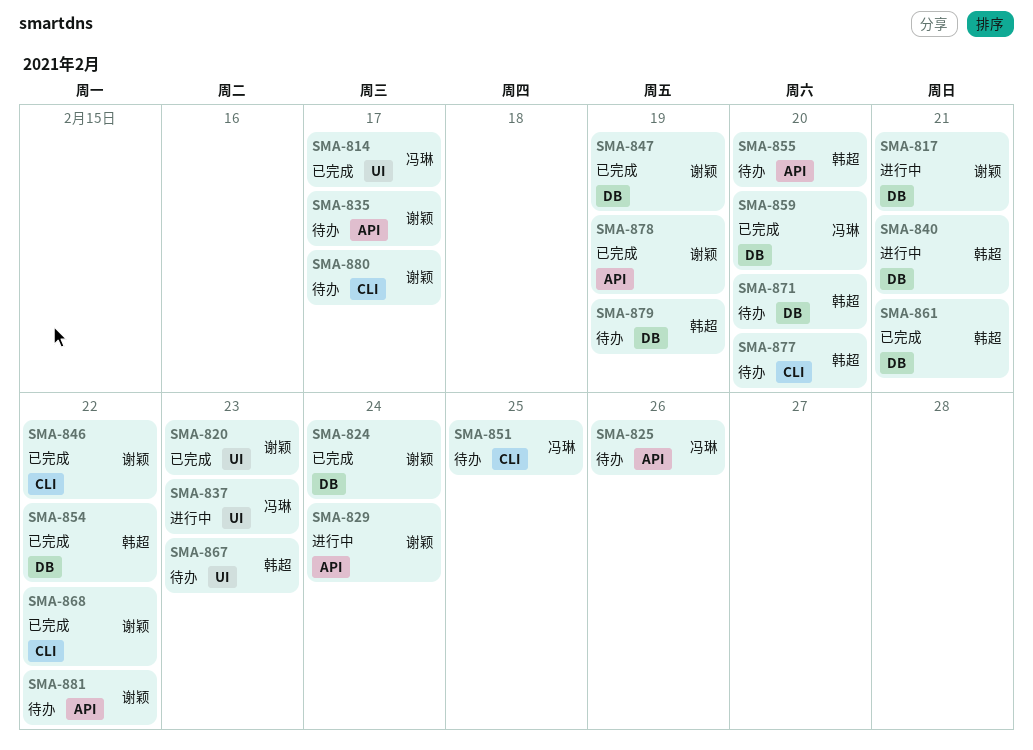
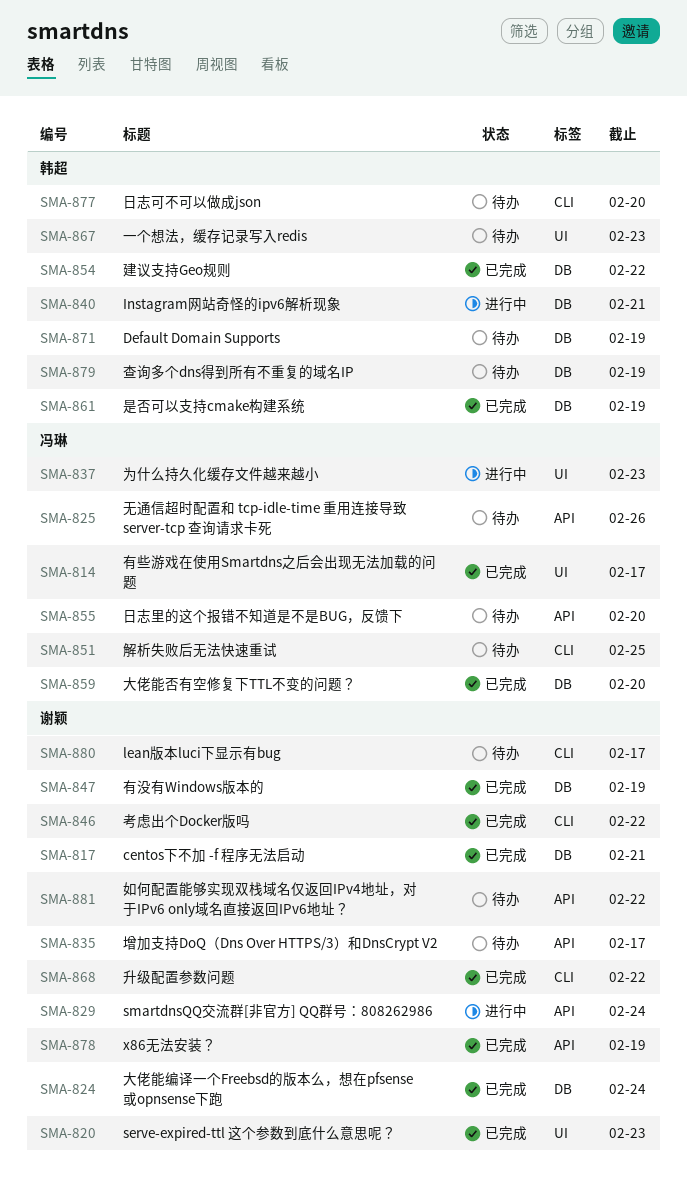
SMA-817, status: 进行中 -> 已完成
SMA-855, owner: 韩超 -> 冯琳
SMA-861, due: Feb 21 -> Feb 19
SMA-871, due: Feb 20 -> Feb 19

